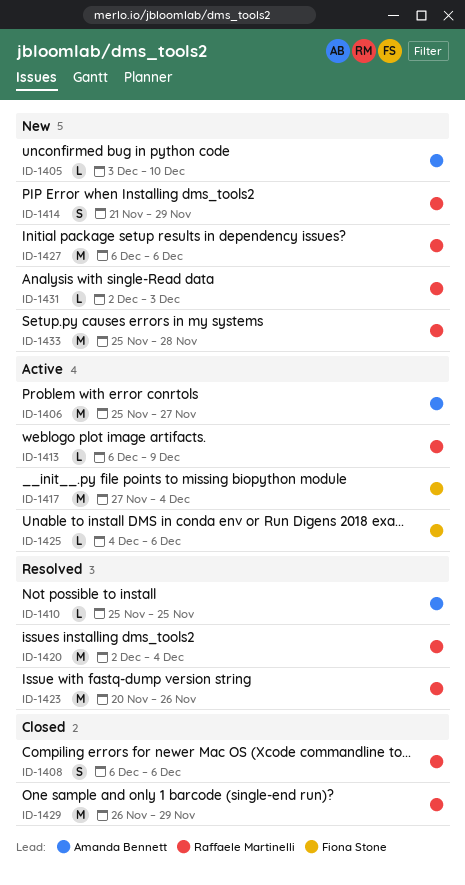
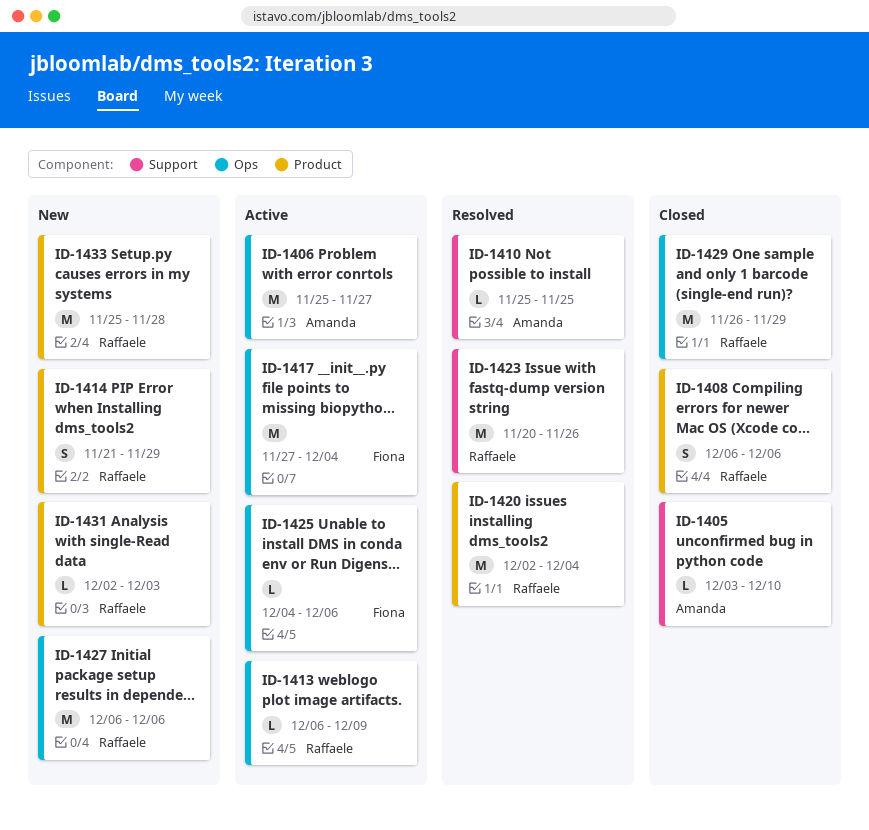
ID-1405, status: New -> Closed

